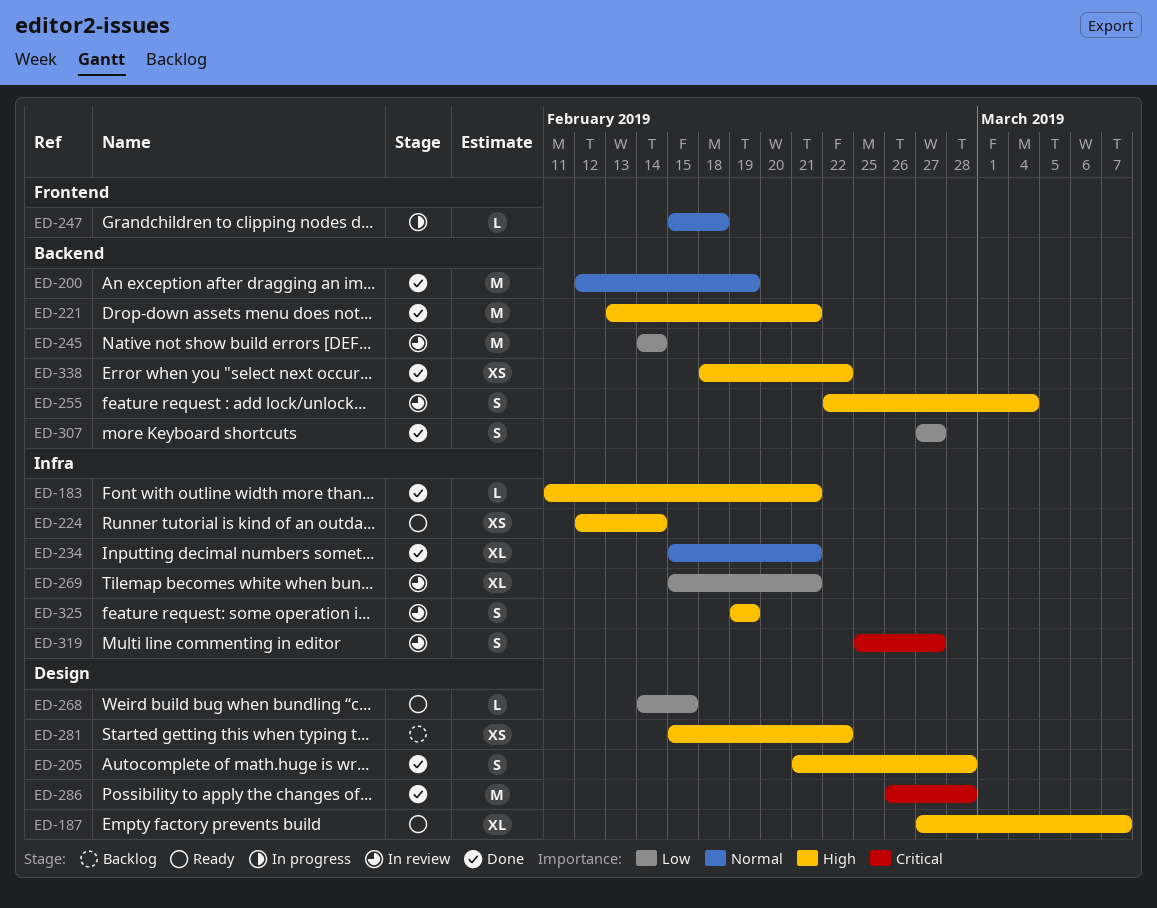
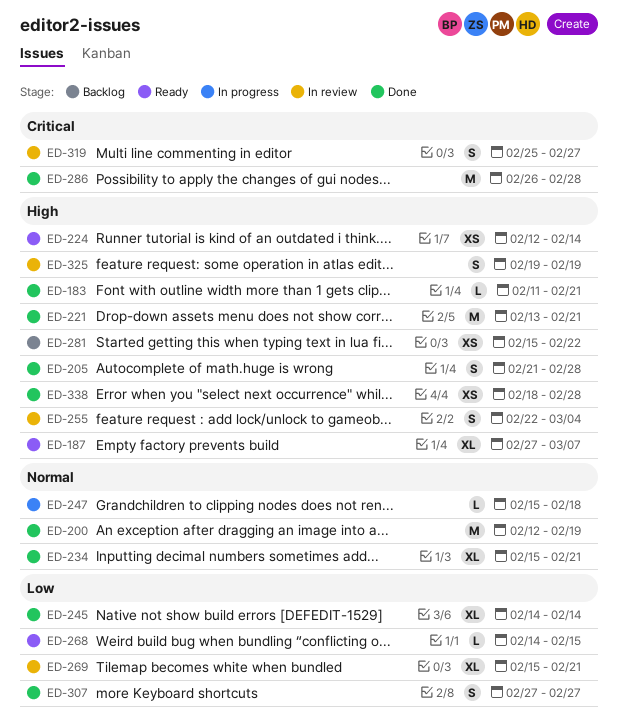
ED-245, status: In review -> Done
ED-245, estimate: M -> XL
ED-338, due: Feb 22 -> Feb 28

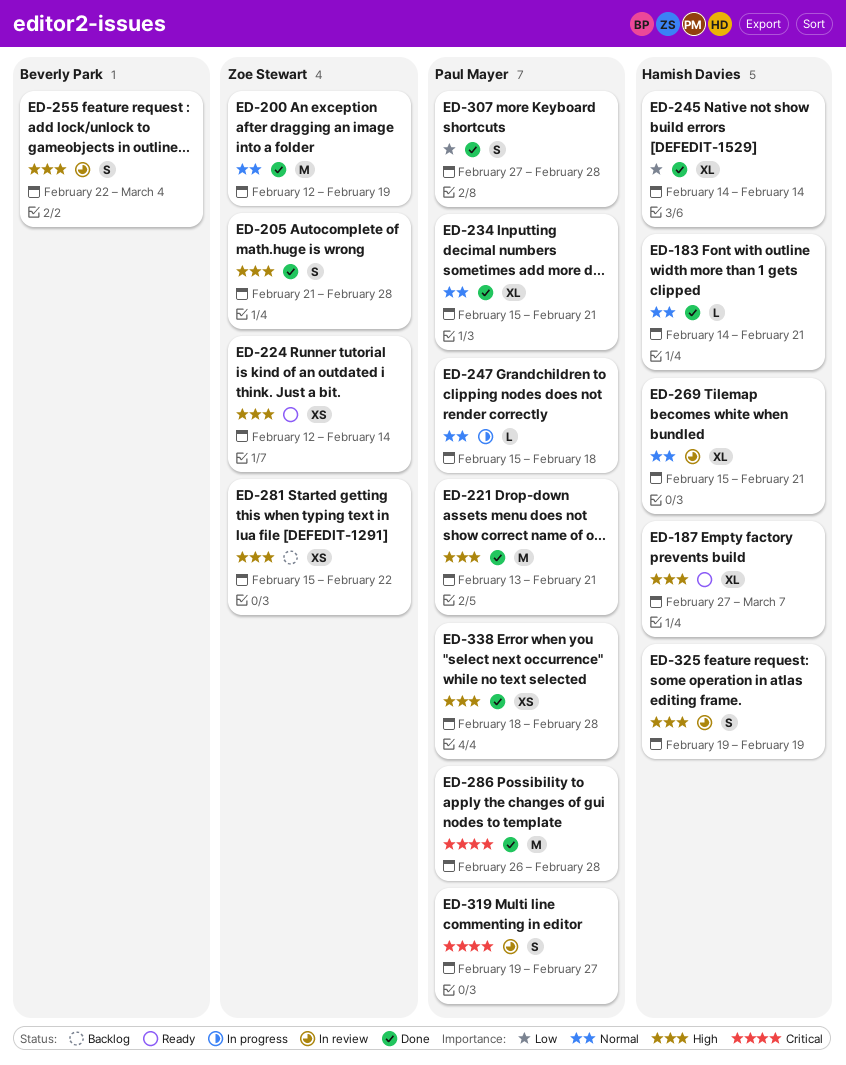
ED-183, priority: High -> Normal
ED-183, start: Feb 11 -> Feb 14
ED-268: present -> none
ED-269, priority: Low -> Normal
ED-307, due: Feb 27 -> Feb 28
ED-319, start: Feb 25 -> Feb 19

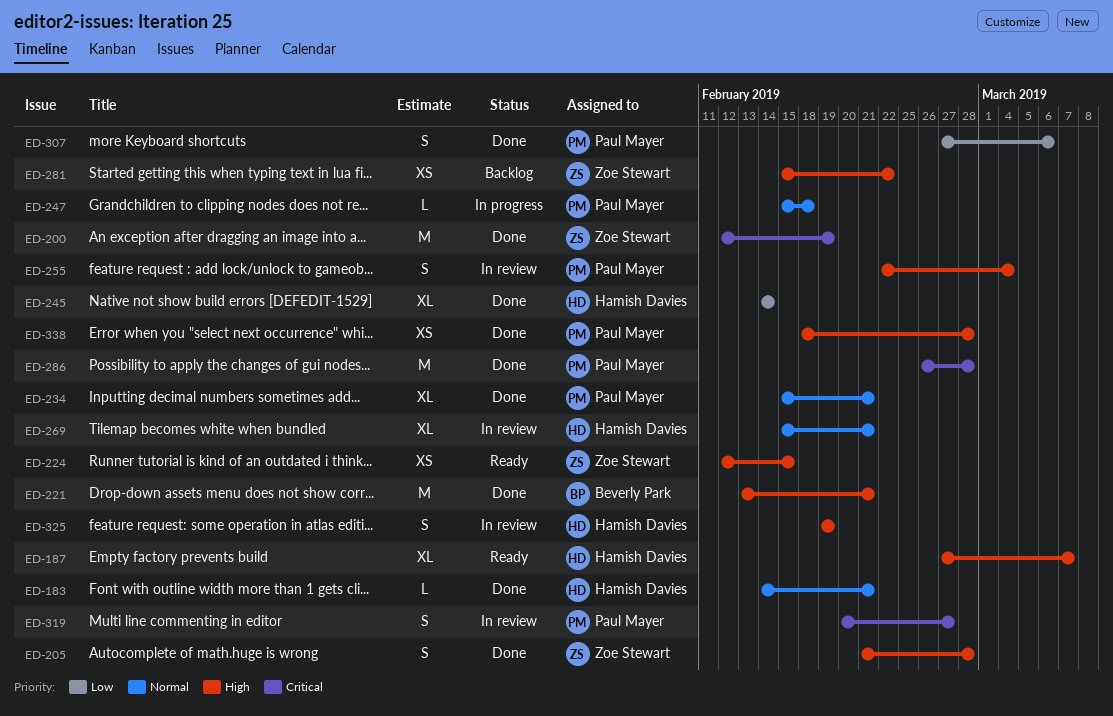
ED-200, priority: Normal -> Critical
ED-221, owner: Paul Mayer -> Beverly Park
ED-224, due: Feb 14 -> Feb 15
ED-255, owner: Beverly Park -> Paul Mayer
ED-307, due: Feb 28 -> Mar 6
ED-319, start: Feb 19 -> Feb 20

